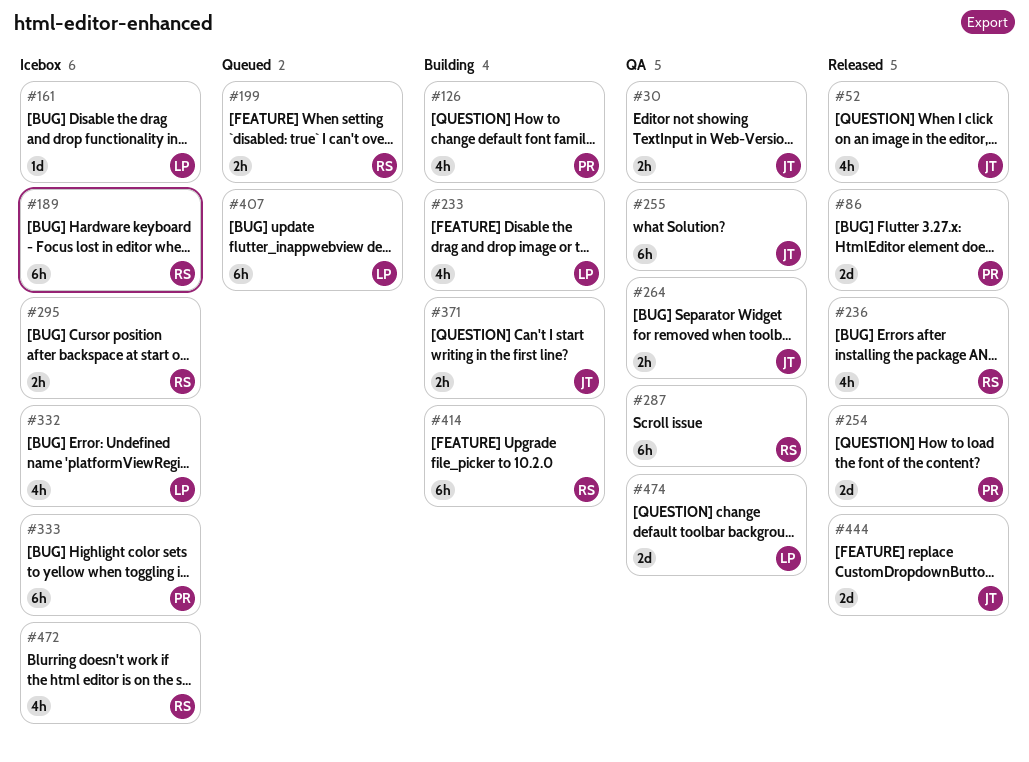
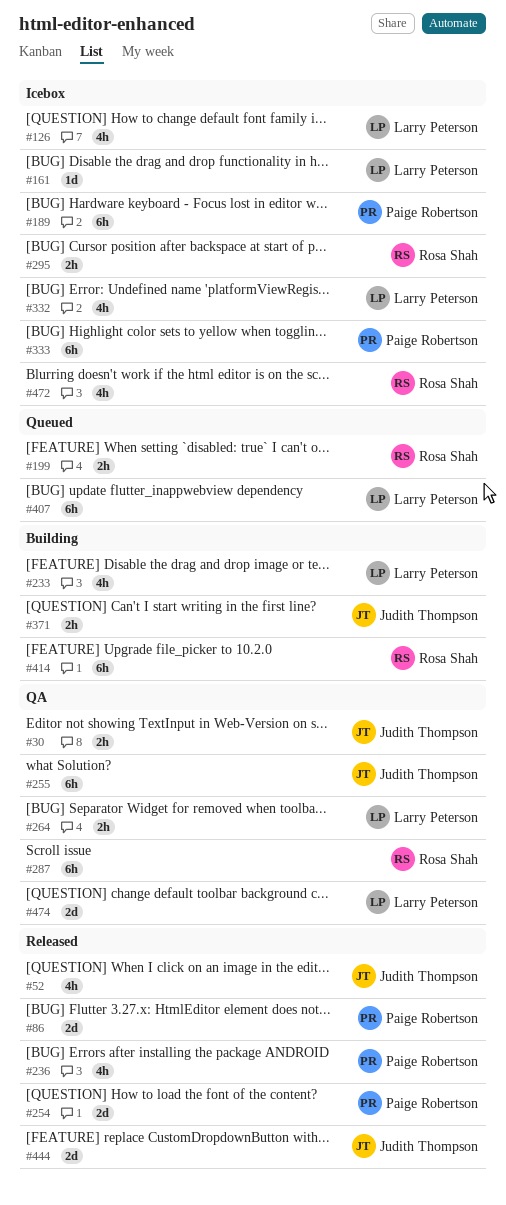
#126, status: Building -> Icebox
#126, owner: Paige Robertson -> Larry Peterson
#189, owner: Rosa Shah -> Paige Robertson
#236, owner: Rosa Shah -> Paige Robertson
#264, owner: Judith Thompson -> Larry Peterson

